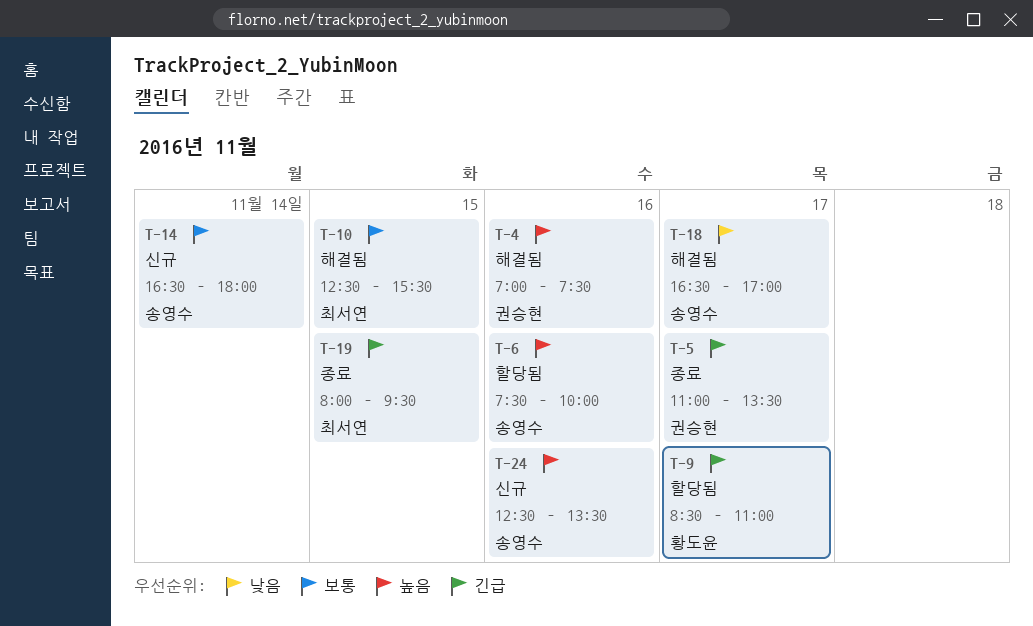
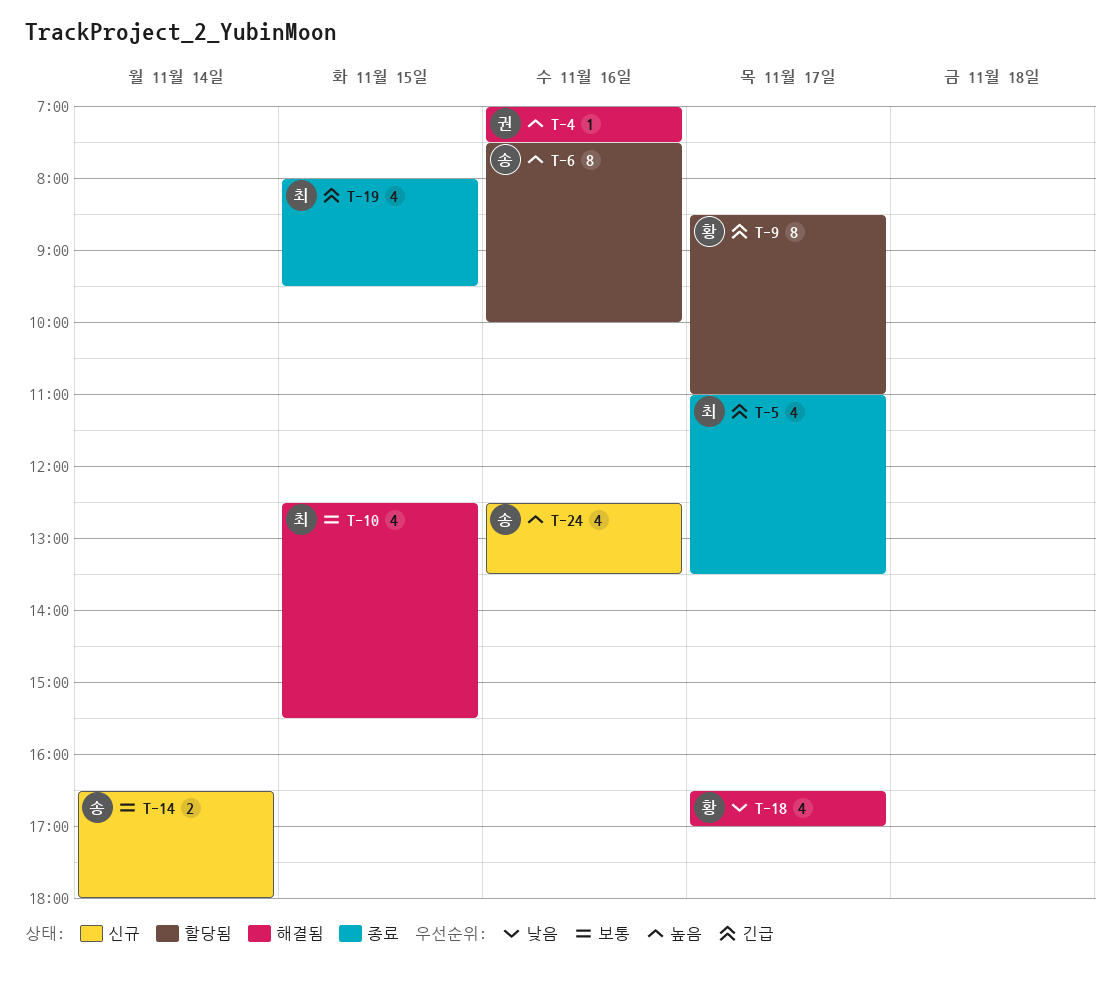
T-5, owner: 권승현 -> 최서연
T-18, owner: 송영수 -> 황도윤

